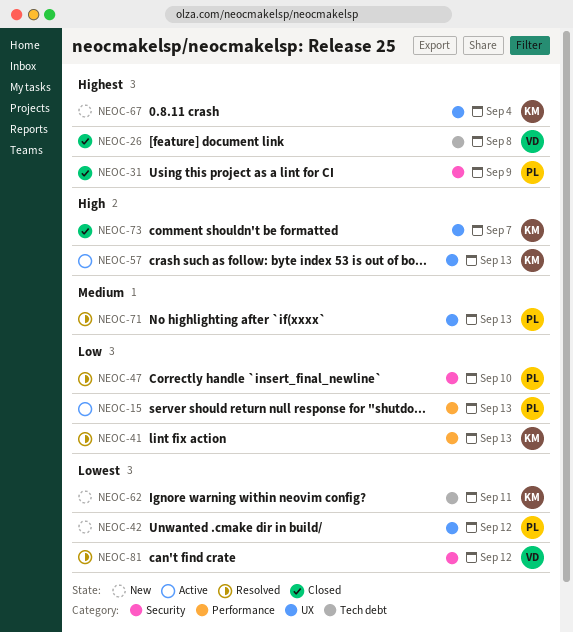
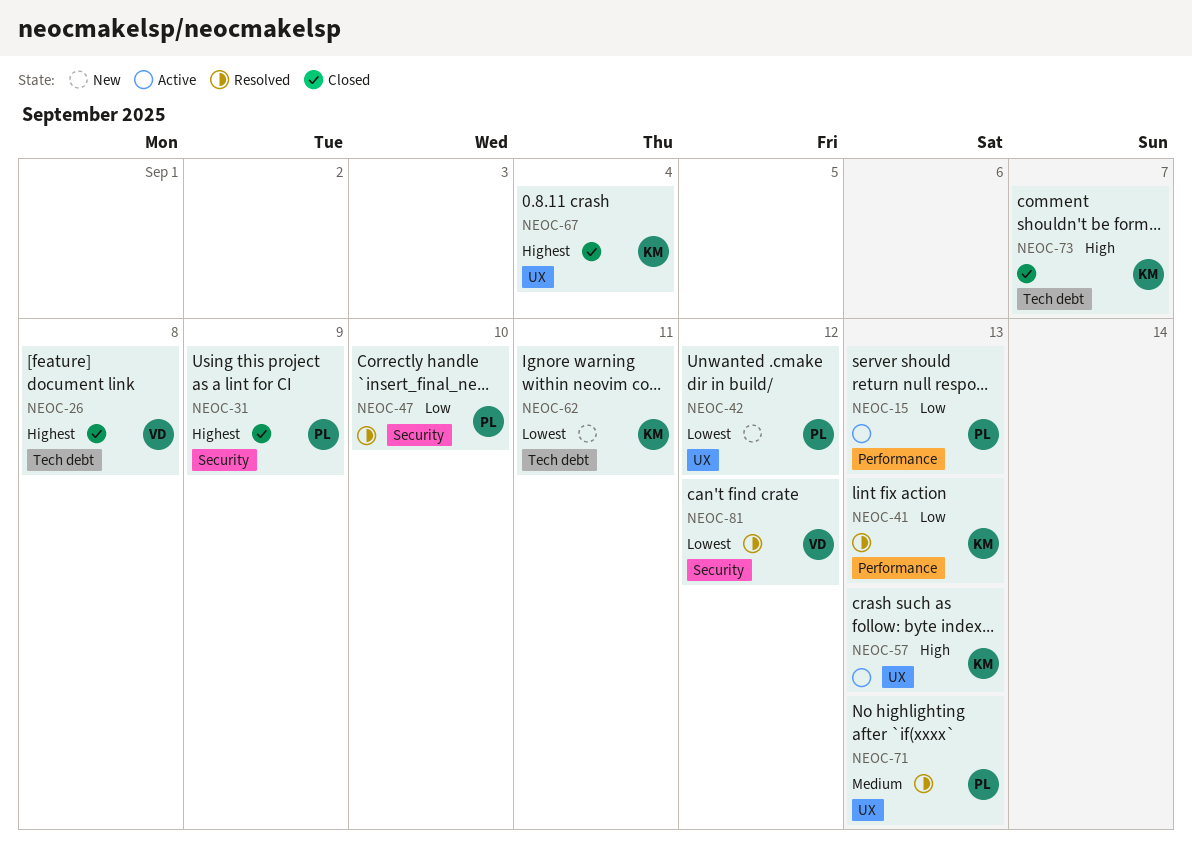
NEOC-67, status: New -> Closed
NEOC-73, label: UX -> Tech debt

